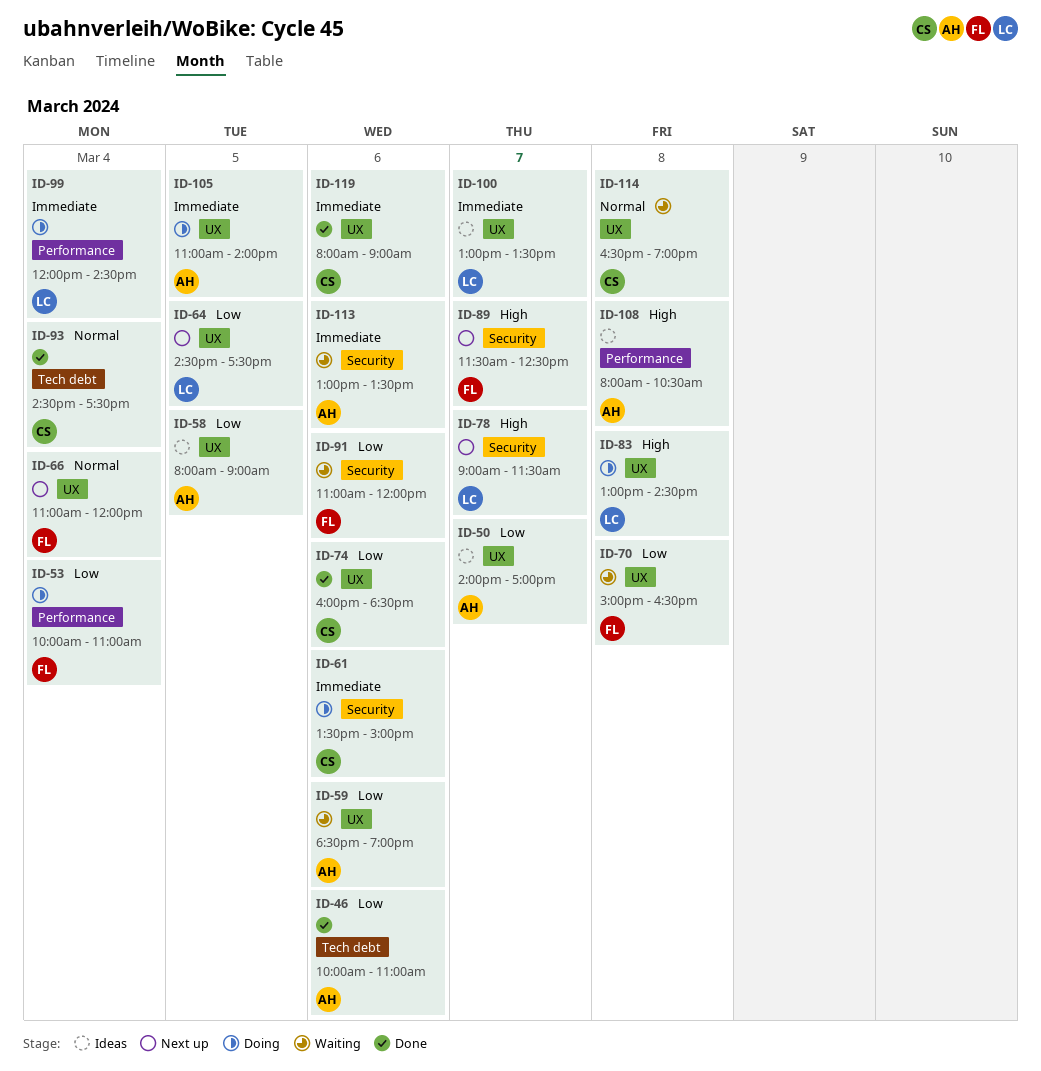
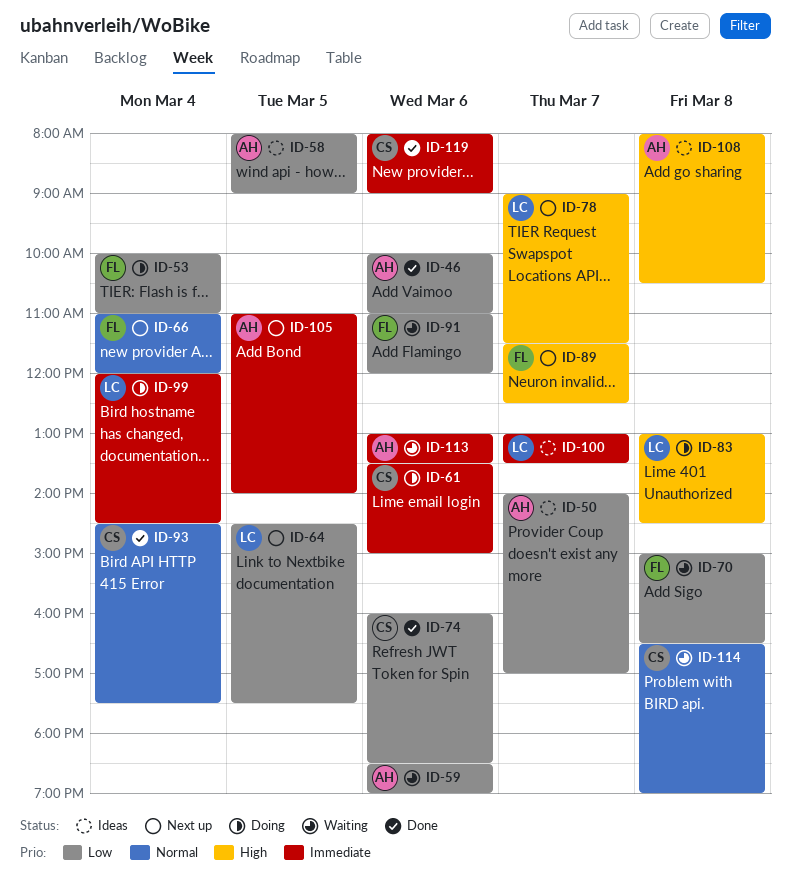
ID-105, status: Doing -> Next up

